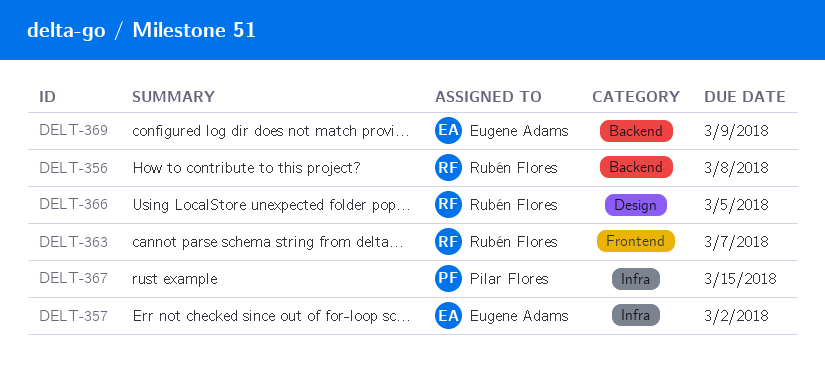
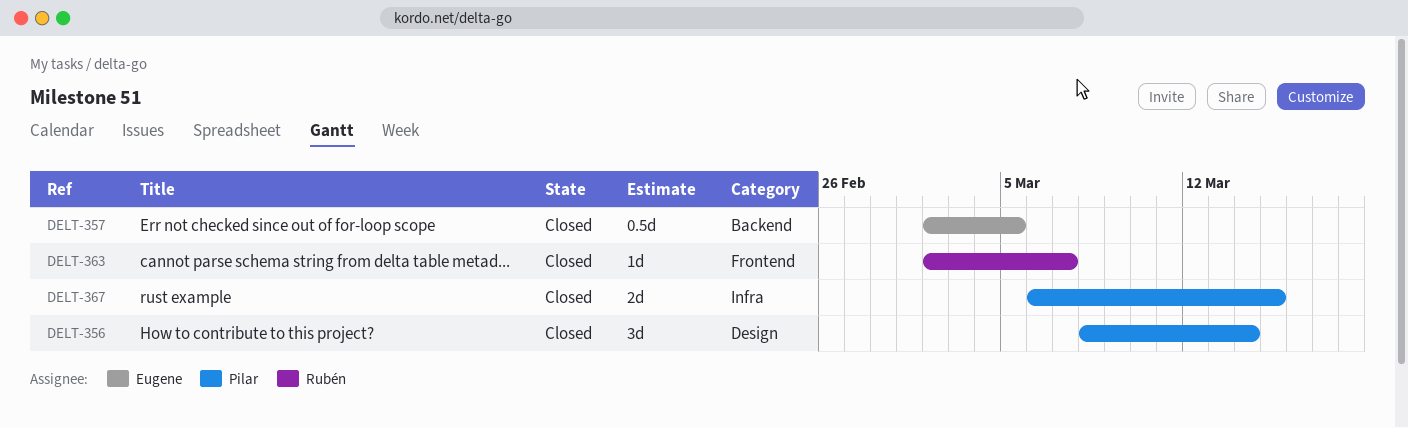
DELT-356, owner: Rubén Flores -> Pilar Flores
DELT-356, label: Backend -> Design
DELT-356, due: Mar 8 -> Mar 14
DELT-357, label: Infra -> Backend
DELT-357, due: Mar 2 -> Mar 5
DELT-366: present -> none
DELT-369: present -> none

